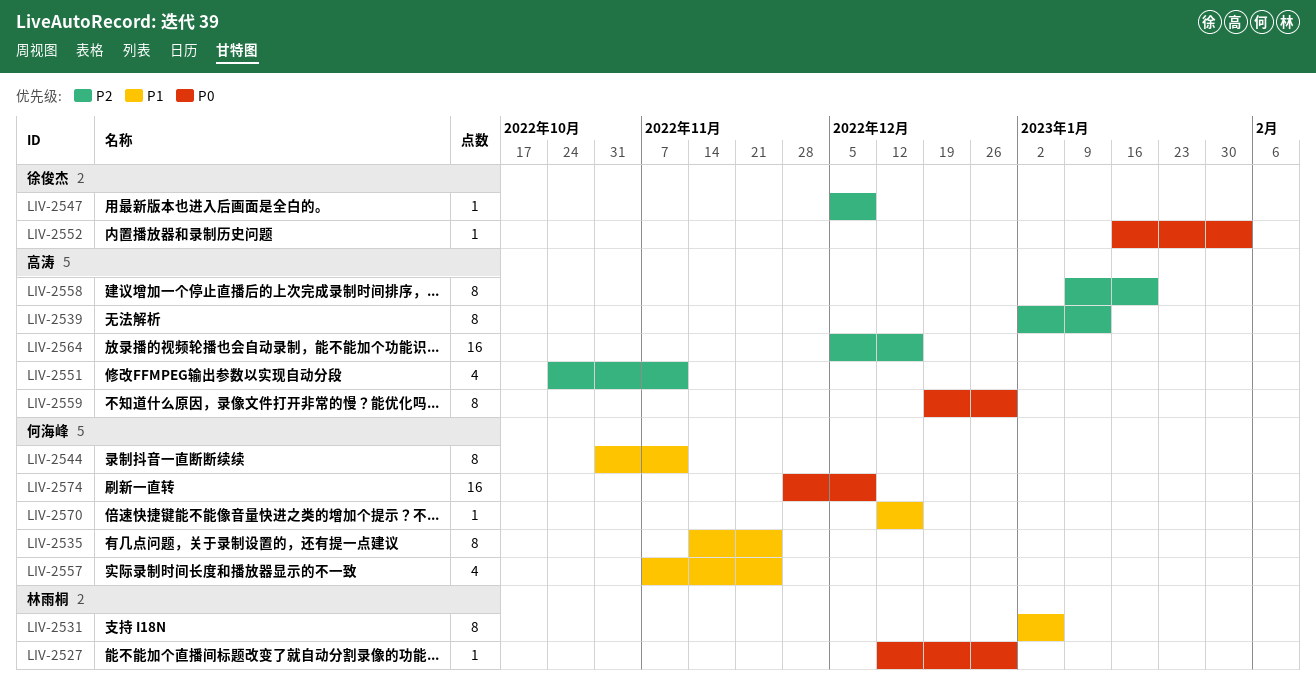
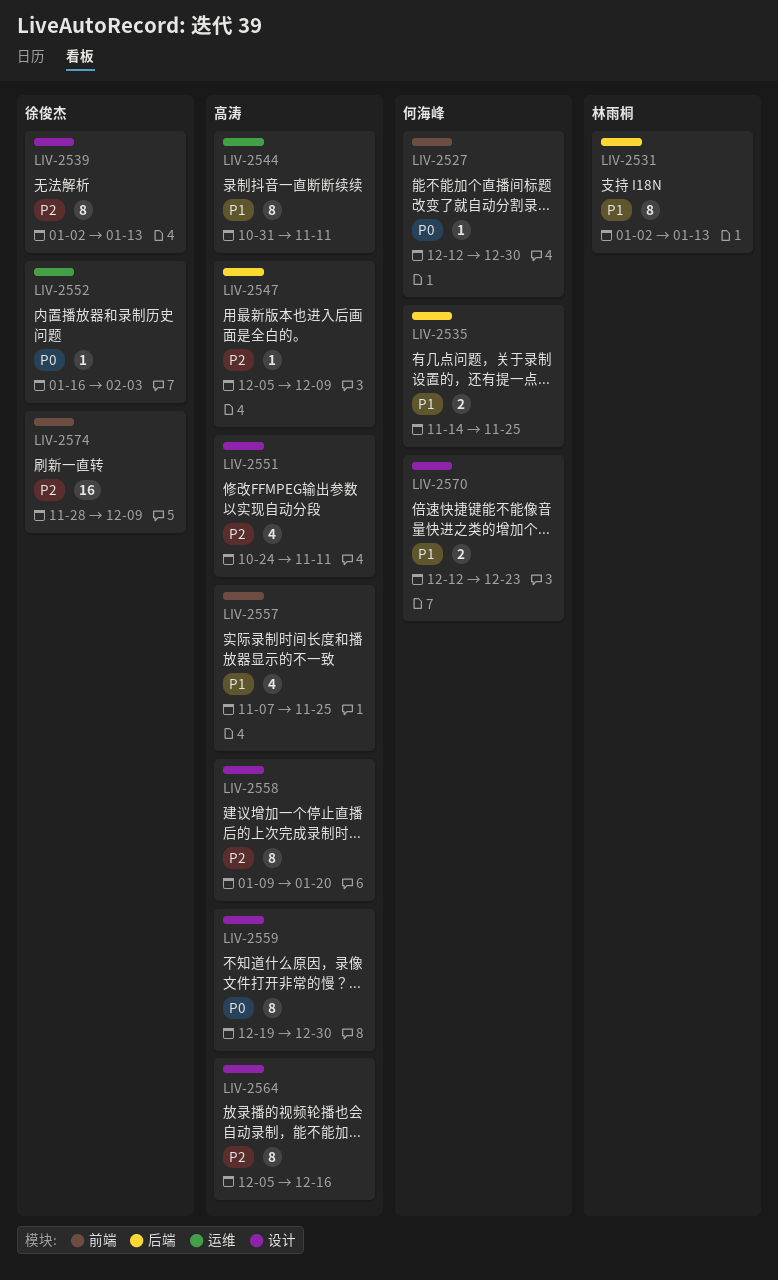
LIV-2527, owner: 林雨桐 -> 何海峰
LIV-2531, due: Jan 6 -> Jan 13
LIV-2535, estimate: 8 -> 2
LIV-2539, owner: 高涛 -> 徐俊杰
LIV-2544, owner: 何海峰 -> 高涛
LIV-2547, owner: 徐俊杰 -> 高涛
LIV-2557, owner: 何海峰 -> 高涛
LIV-2564, estimate: 16 -> 8
LIV-2570, estimate: 1 -> 2
LIV-2570, due: Dec 16 -> Dec 23
LIV-2574, owner: 何海峰 -> 徐俊杰
LIV-2574, priority: P0 -> P2

